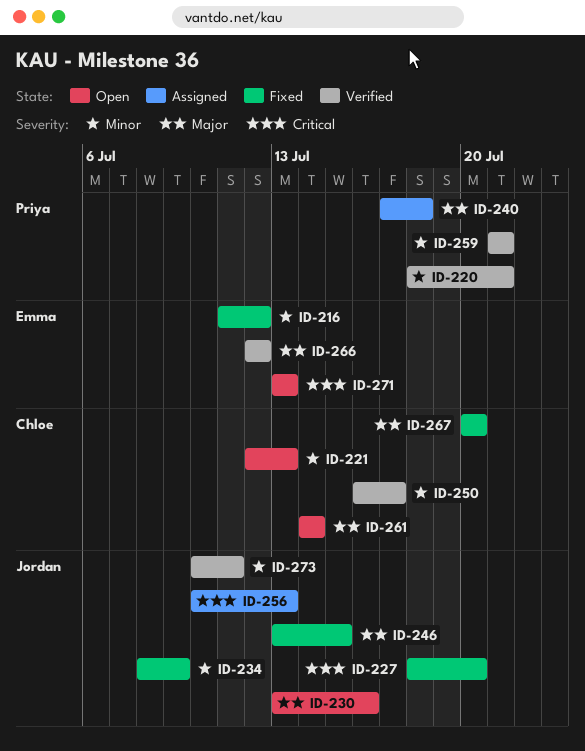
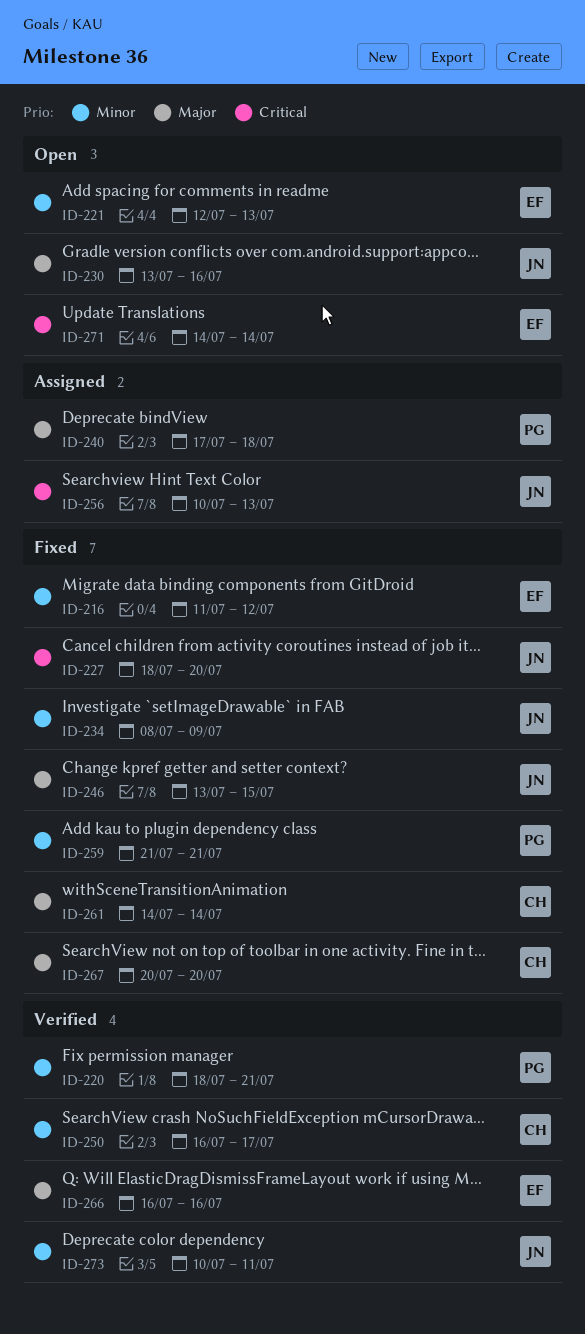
ID-221, owner: Chloe -> Emma
ID-259, status: Verified -> Fixed
ID-261, status: Open -> Fixed
ID-266, start: Jul 12 -> Jul 16
ID-266, due: Jul 12 -> Jul 16
ID-271, start: Jul 13 -> Jul 14
ID-271, due: Jul 13 -> Jul 14

